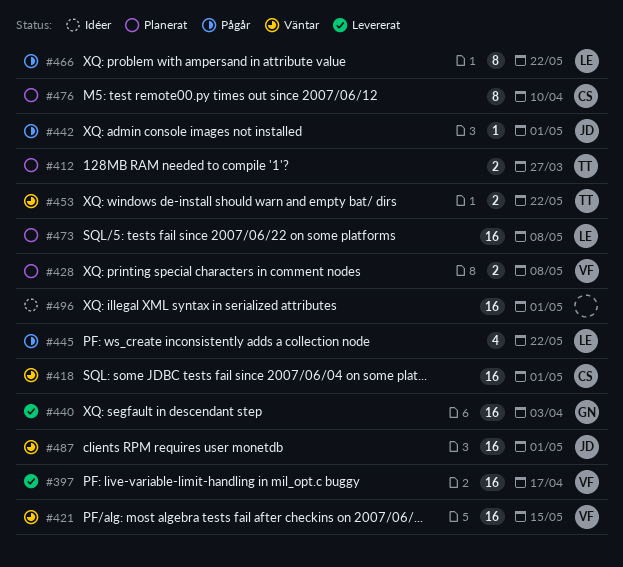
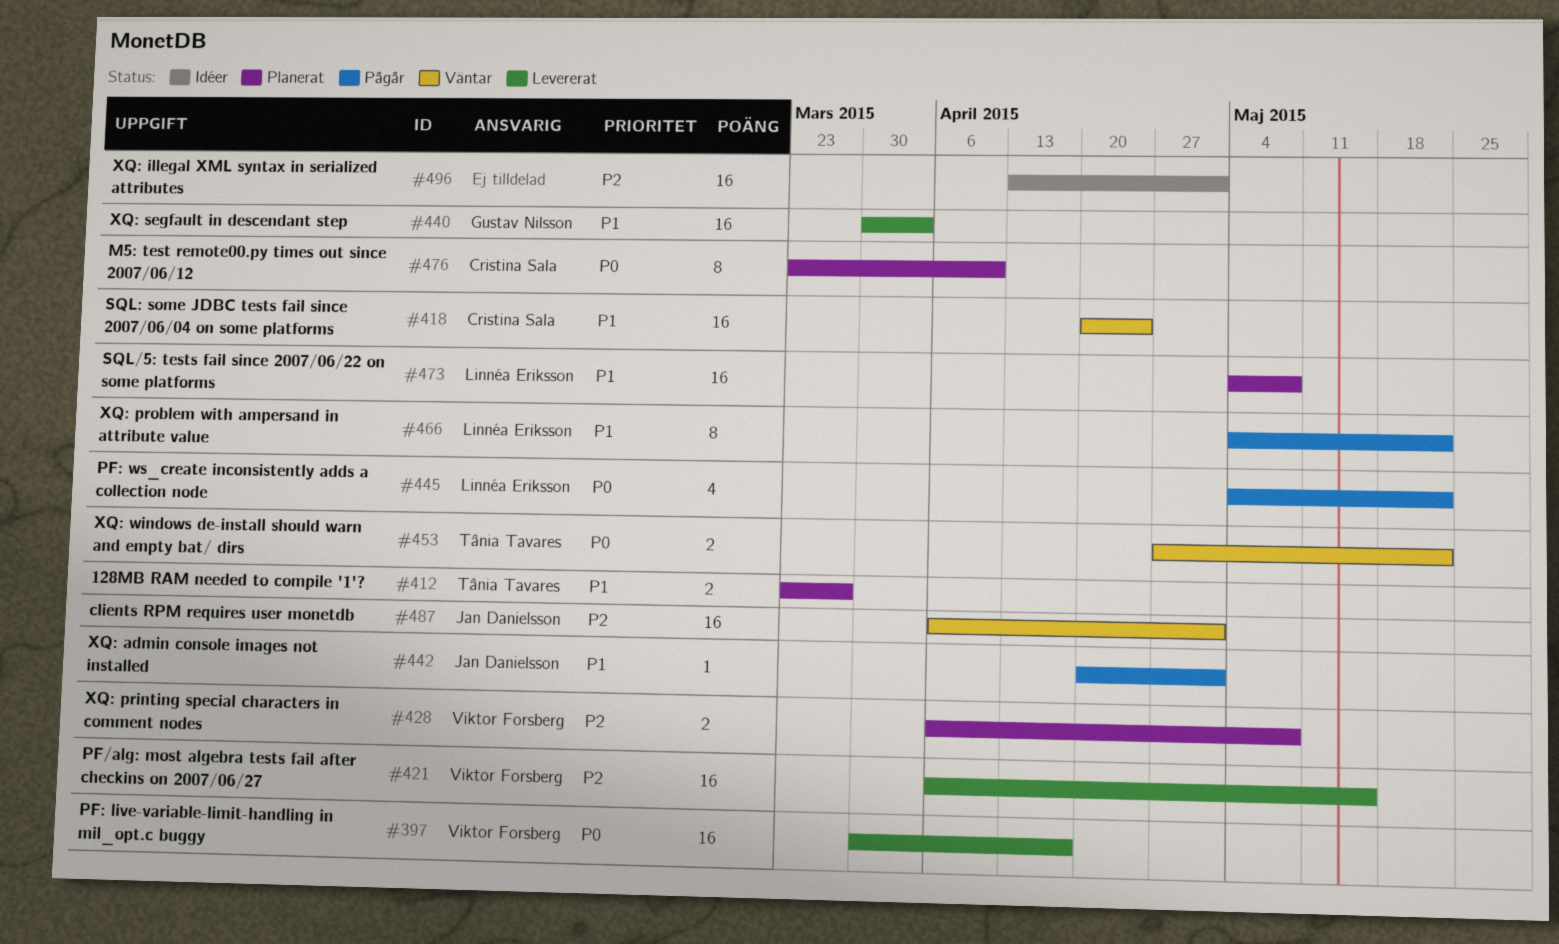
#418, due: May 1 -> Apr 24
#421, status: Väntar -> Levererat

